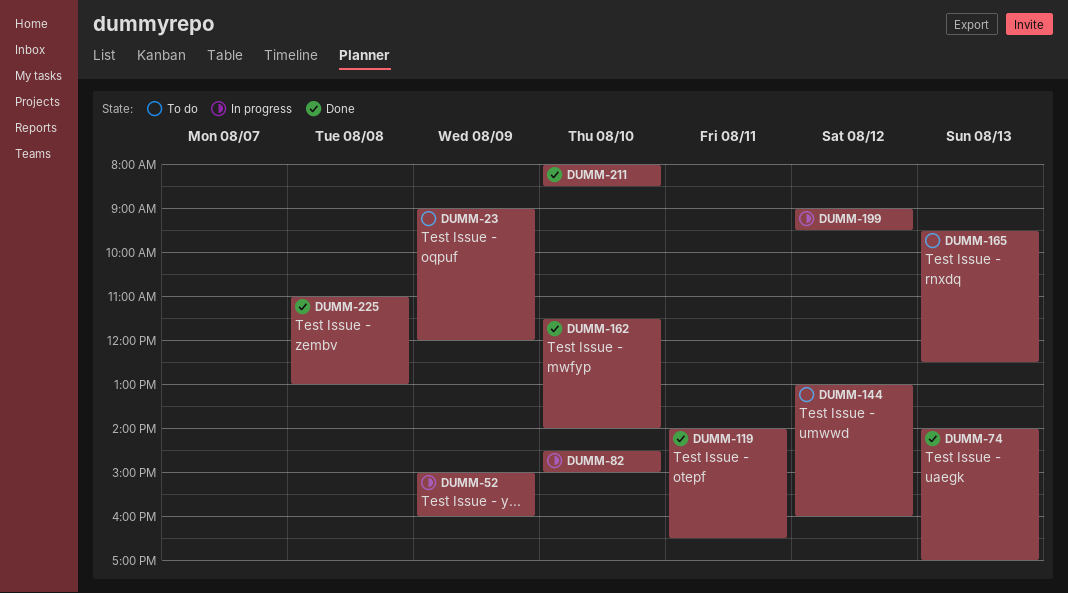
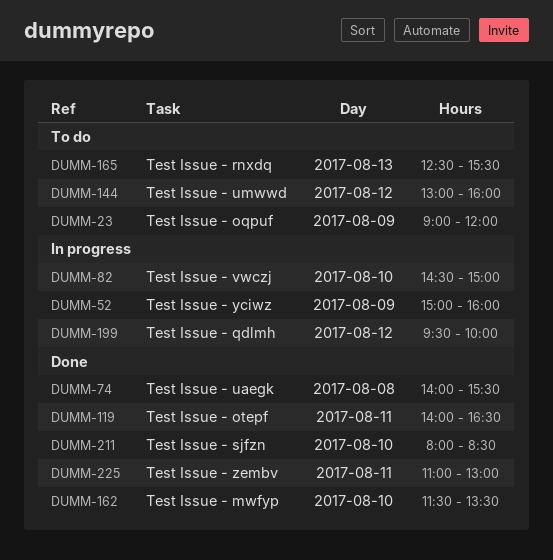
DUMM-74, day: Aug 13 -> Aug 8
DUMM-74, ends: 17:00 -> 15:30
DUMM-162, ends: 14:00 -> 13:30
DUMM-165, begins: 09:30 -> 12:30
DUMM-165, ends: 12:30 -> 15:30
DUMM-199, begins: 09:00 -> 09:30
DUMM-199, ends: 09:30 -> 10:00
DUMM-225, day: Aug 8 -> Aug 11

